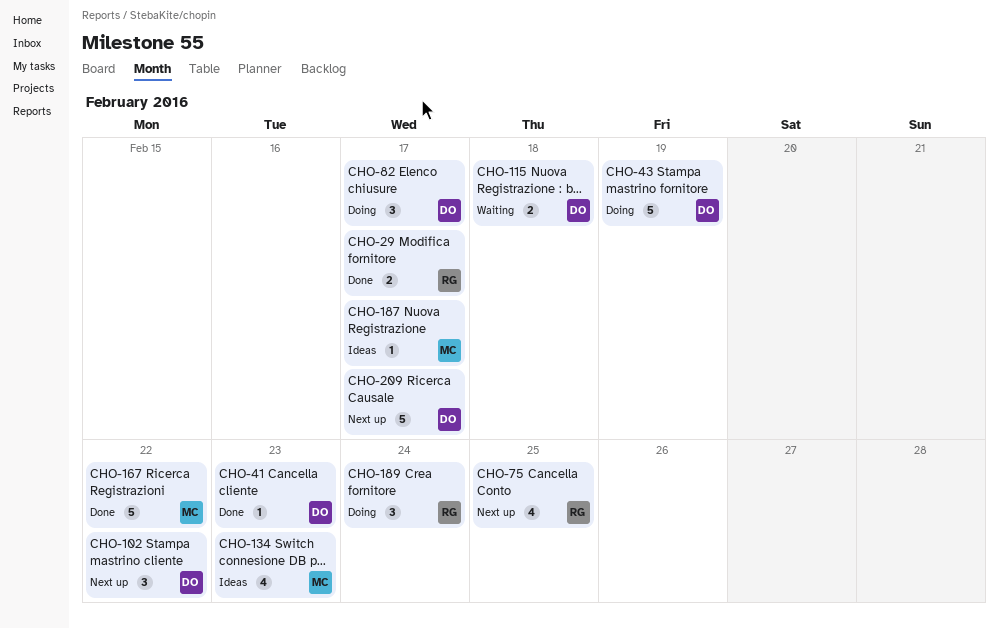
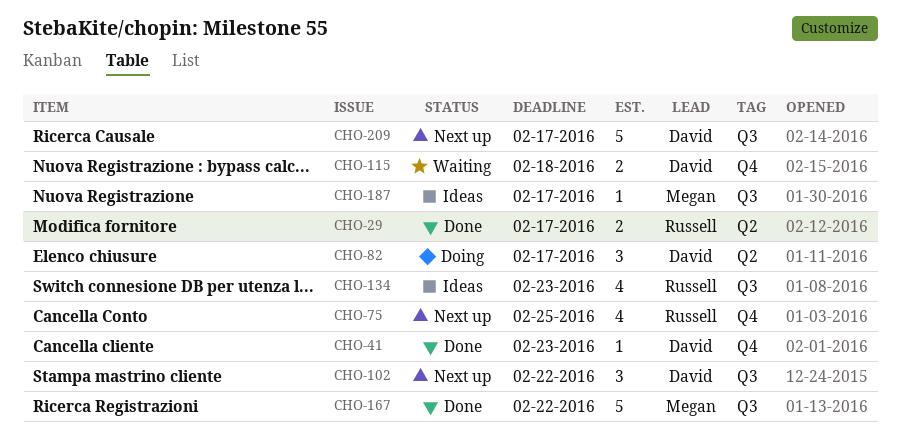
CHO-43: present -> none
CHO-134, owner: Megan -> Russell
CHO-189: present -> none

